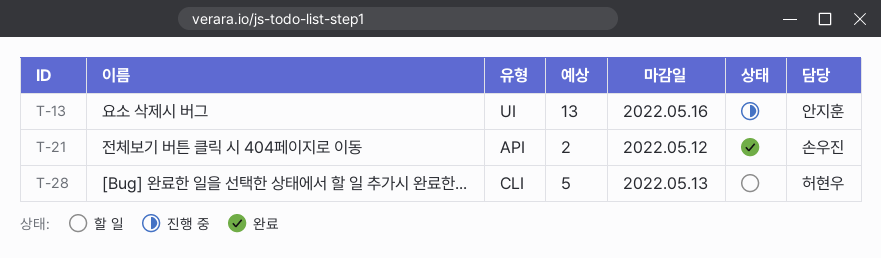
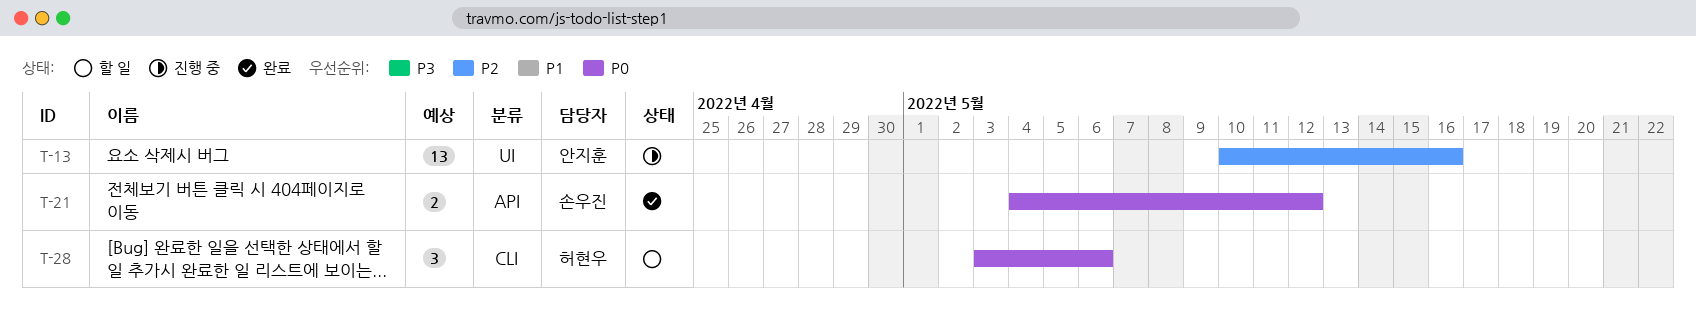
T-28, estimate: 5 -> 3
T-28, due: May 13 -> May 6

